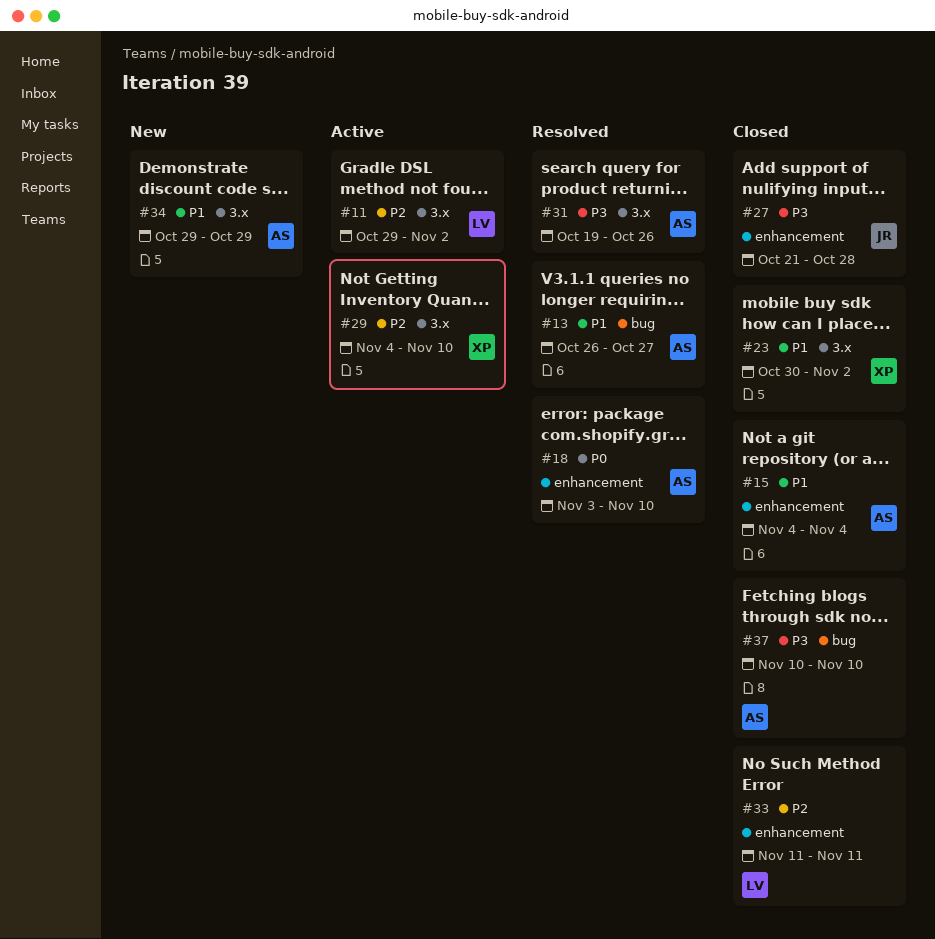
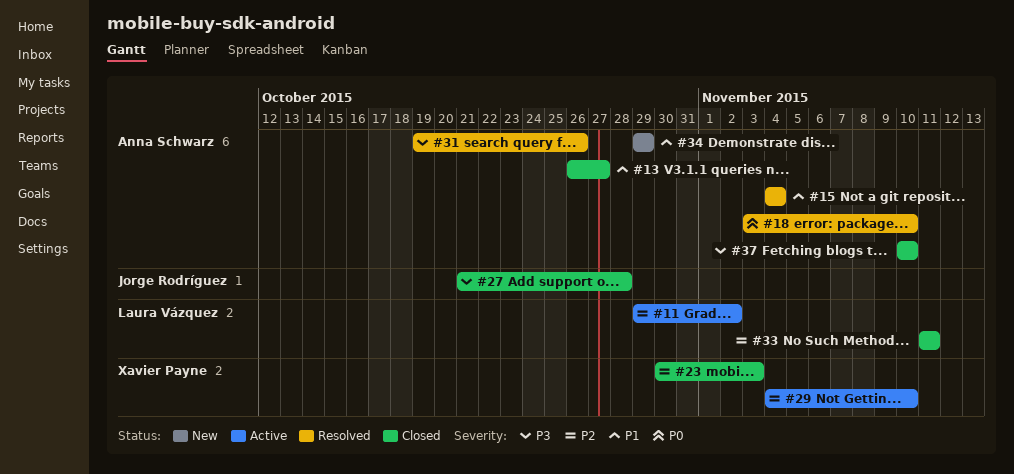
#13, status: Resolved -> Closed
#15, status: Closed -> Resolved
#23, priority: P1 -> P2
#23, due: Nov 2 -> Nov 3

